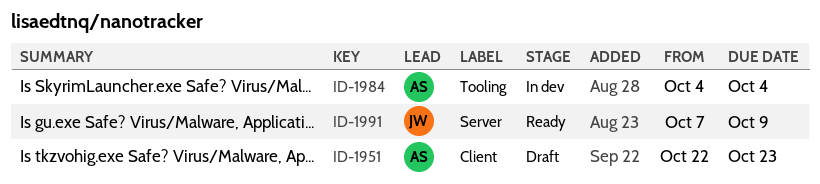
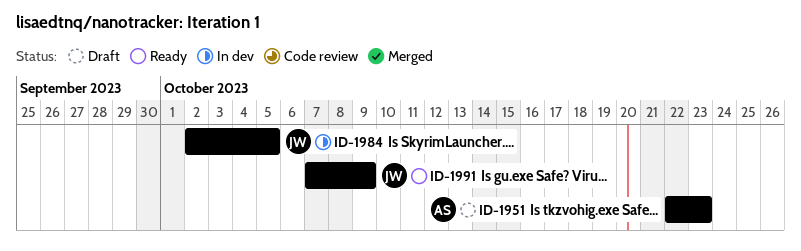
ID-1984, owner: AS -> JW
ID-1984, start: Oct 4 -> Oct 2
ID-1984, due: Oct 4 -> Oct 5

